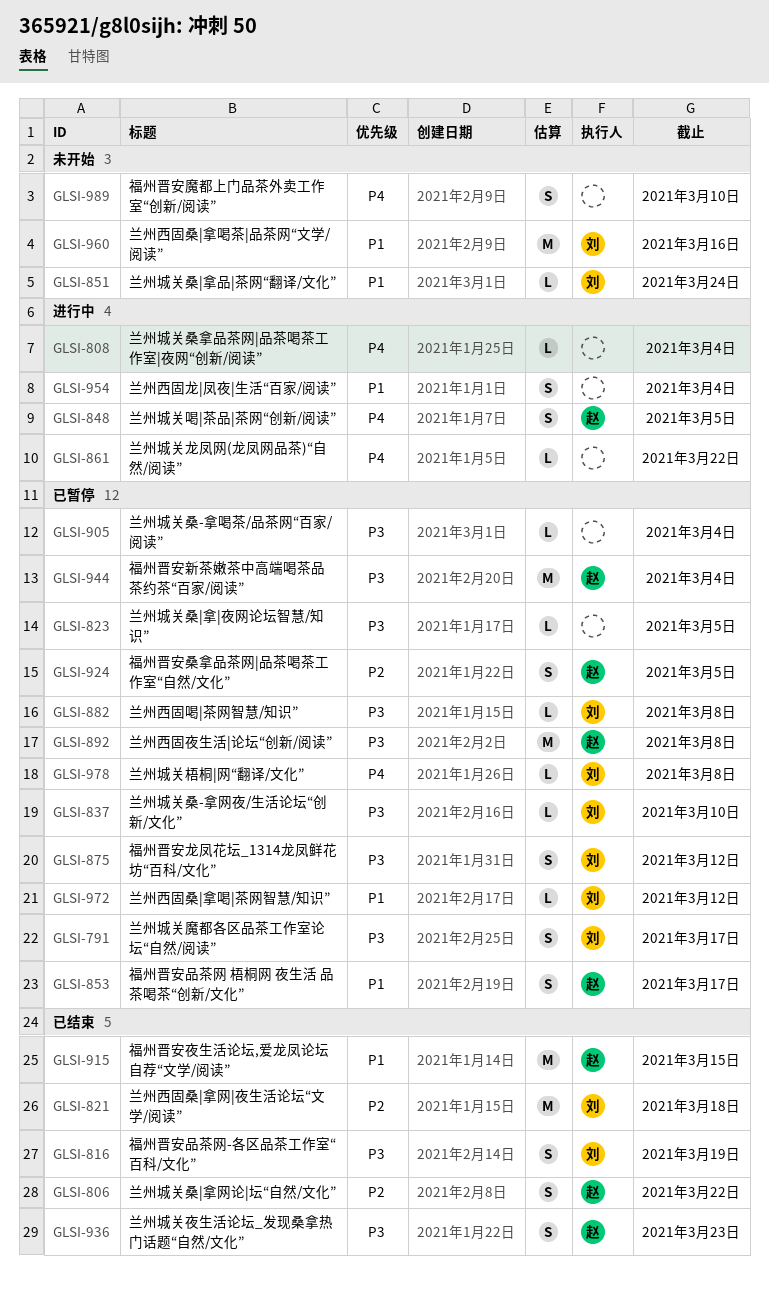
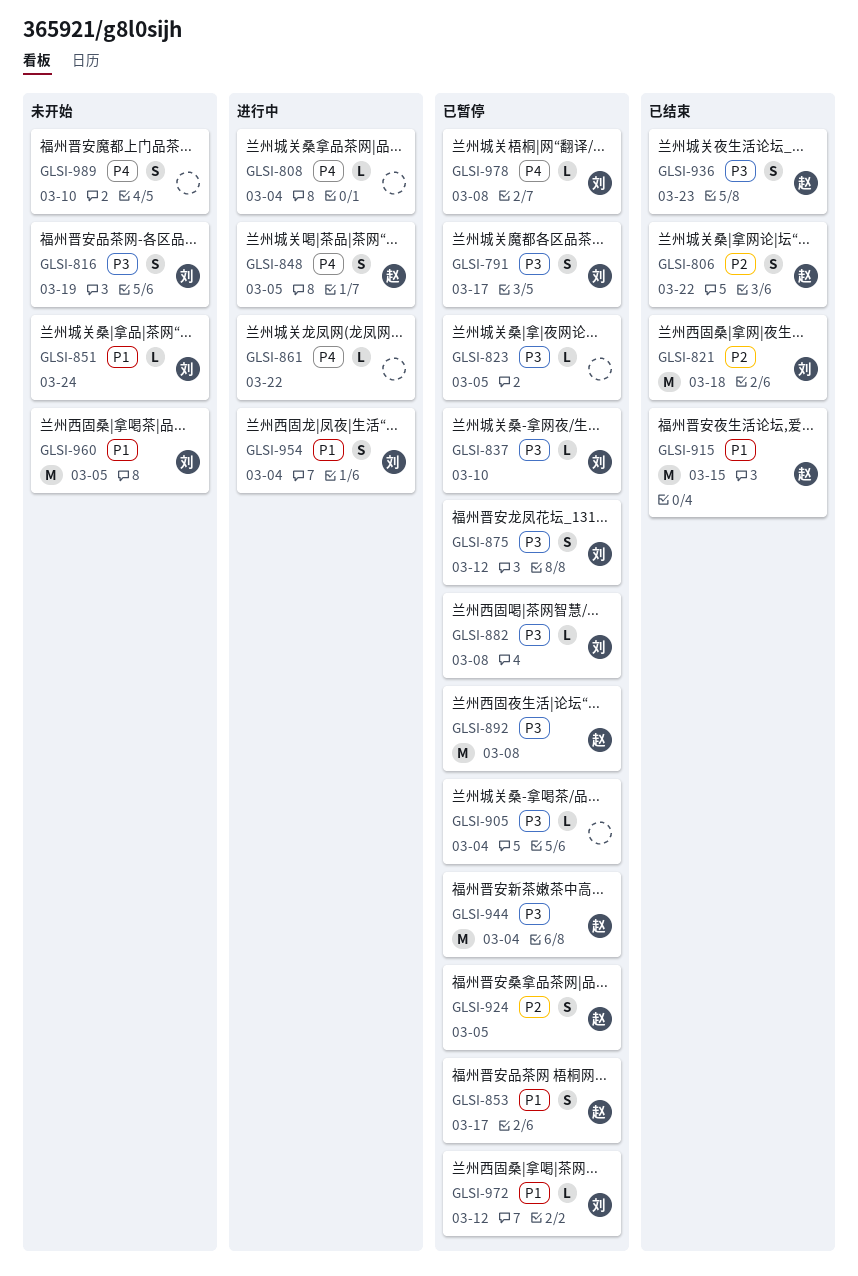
GLSI-816, status: 已结束 -> 未开始
GLSI-954, owner: none -> 刘
GLSI-960, due: Mar 16 -> Mar 5

